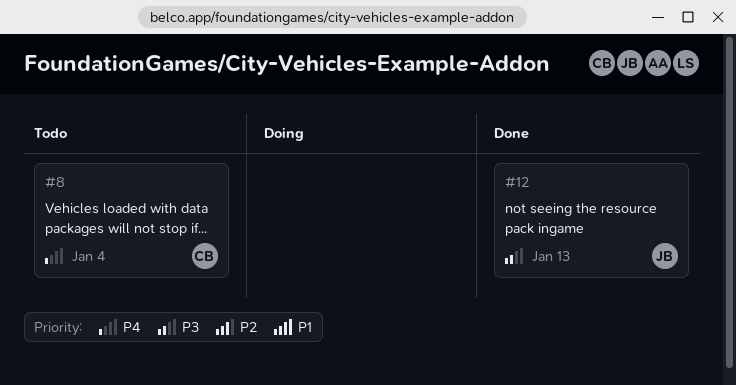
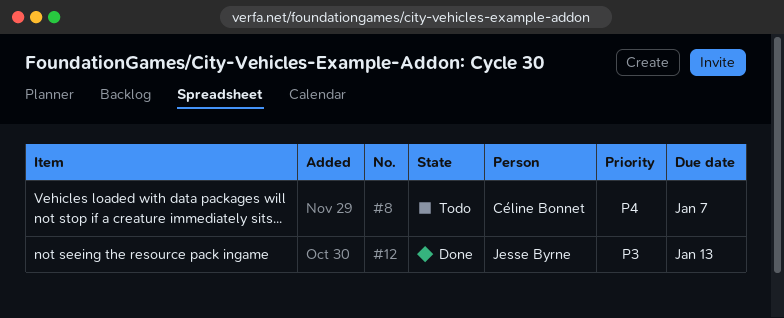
#8, due: Jan 4 -> Jan 7

